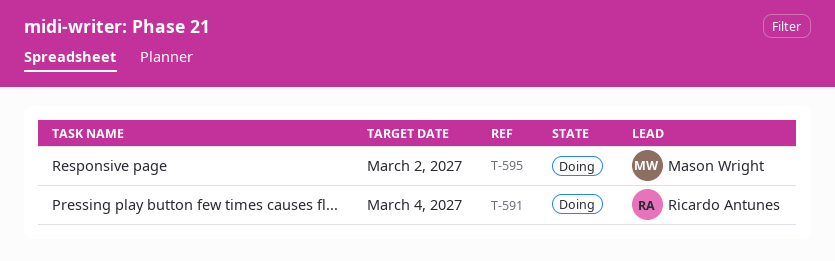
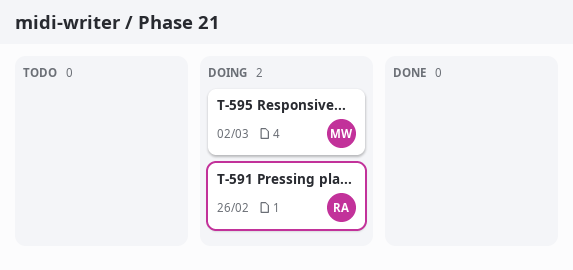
T-591, due: Mar 4 -> Feb 26

